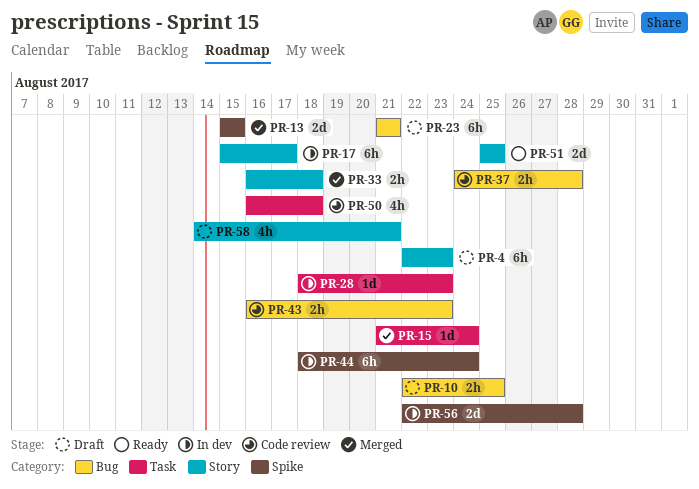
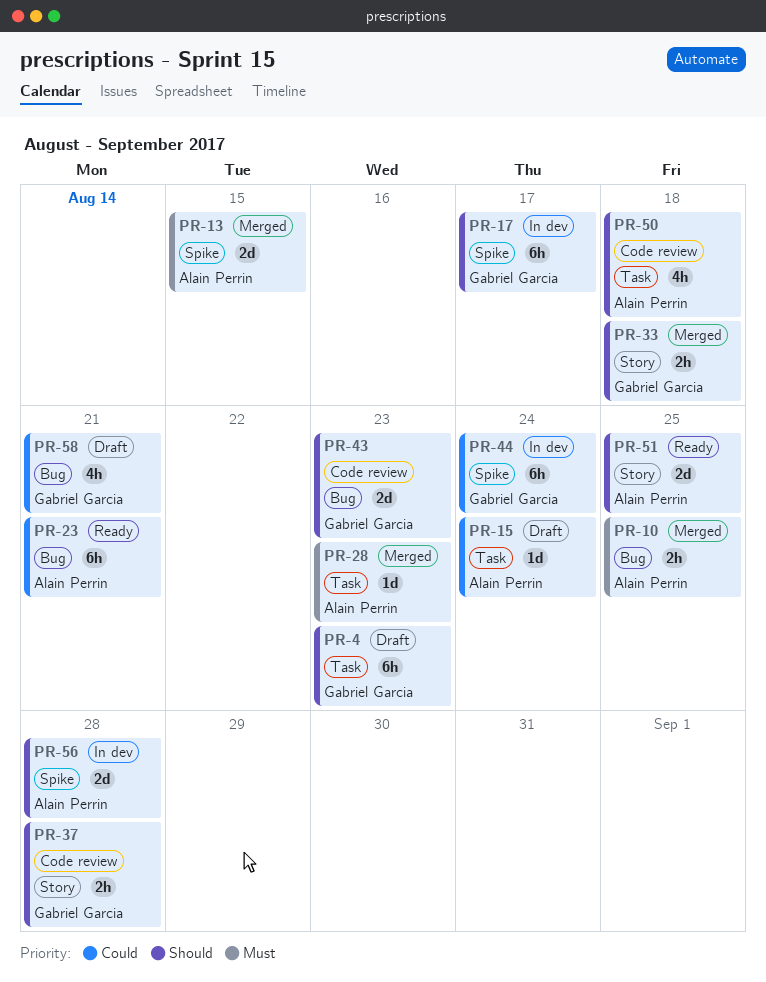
PR-4, label: Story -> Task
PR-10, status: Draft -> Merged
PR-15, status: Merged -> Draft
PR-17, label: Story -> Spike
PR-23, status: Draft -> Ready
PR-28, status: In dev -> Merged
PR-37, label: Bug -> Story
PR-43, estimate: 2h -> 2d
PR-58, label: Story -> Bug

